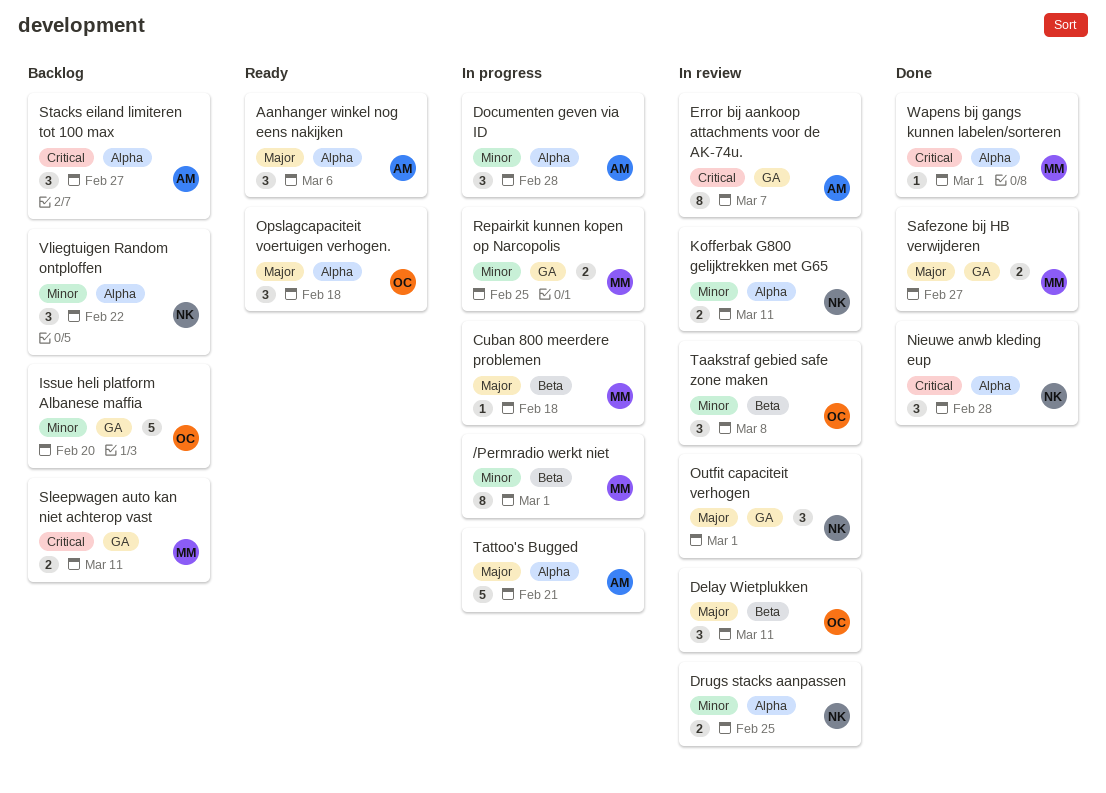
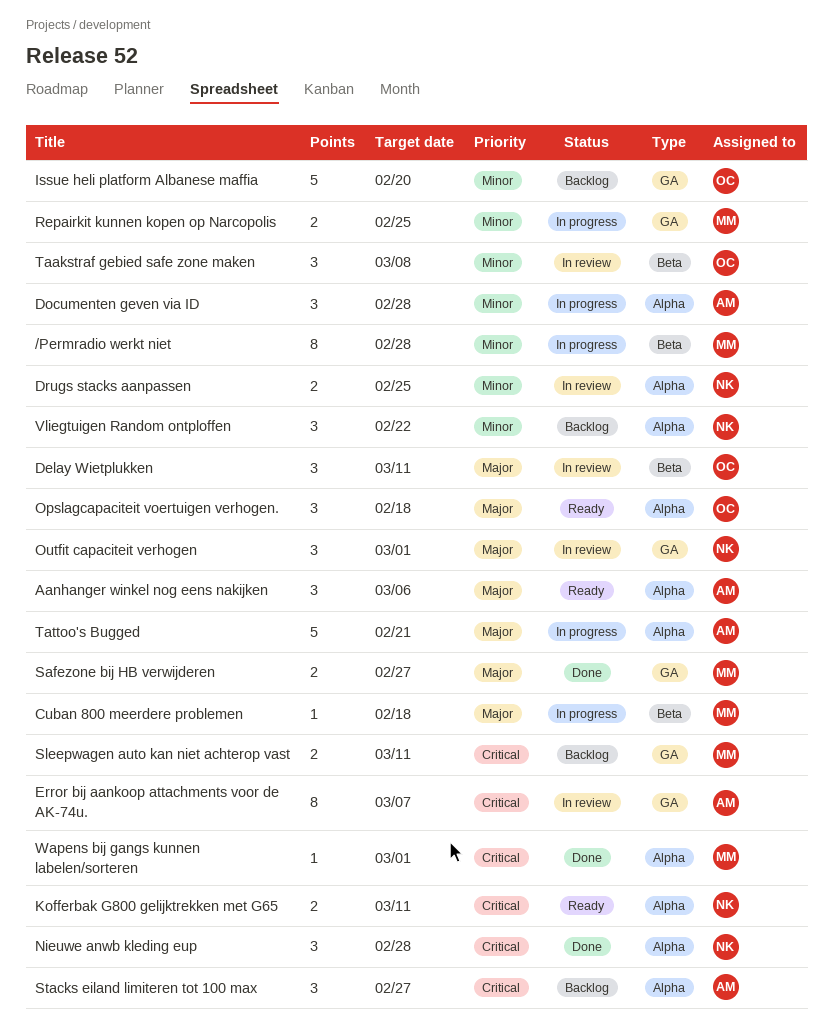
/Permradio werkt niet, due: Mar 1 -> Feb 28
Kofferbak G800 gelijktrekken met G65, status: In review -> Ready
Kofferbak G800 gelijktrekken met G65, priority: Minor -> Critical

